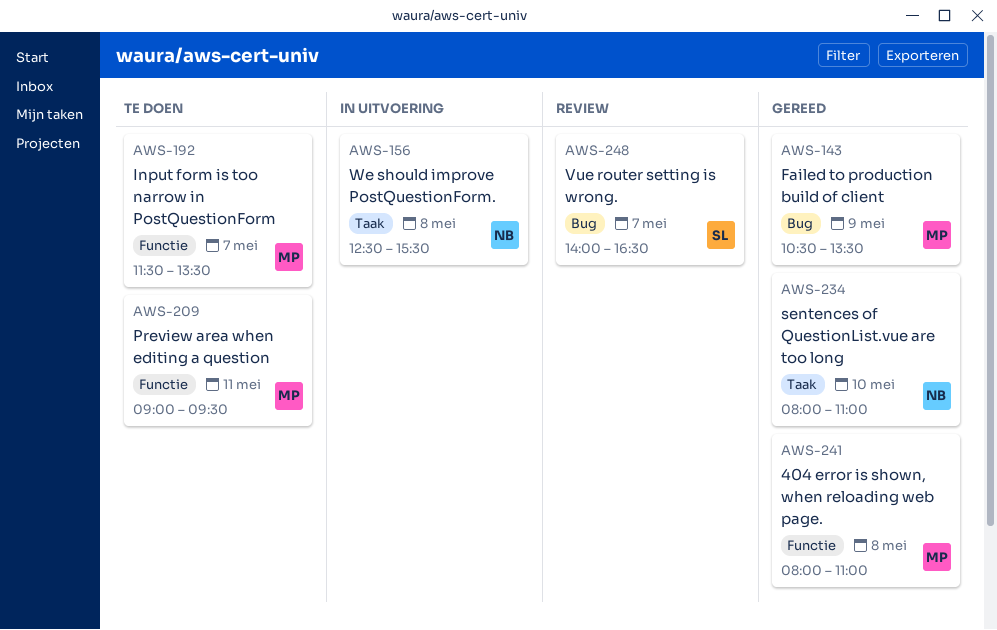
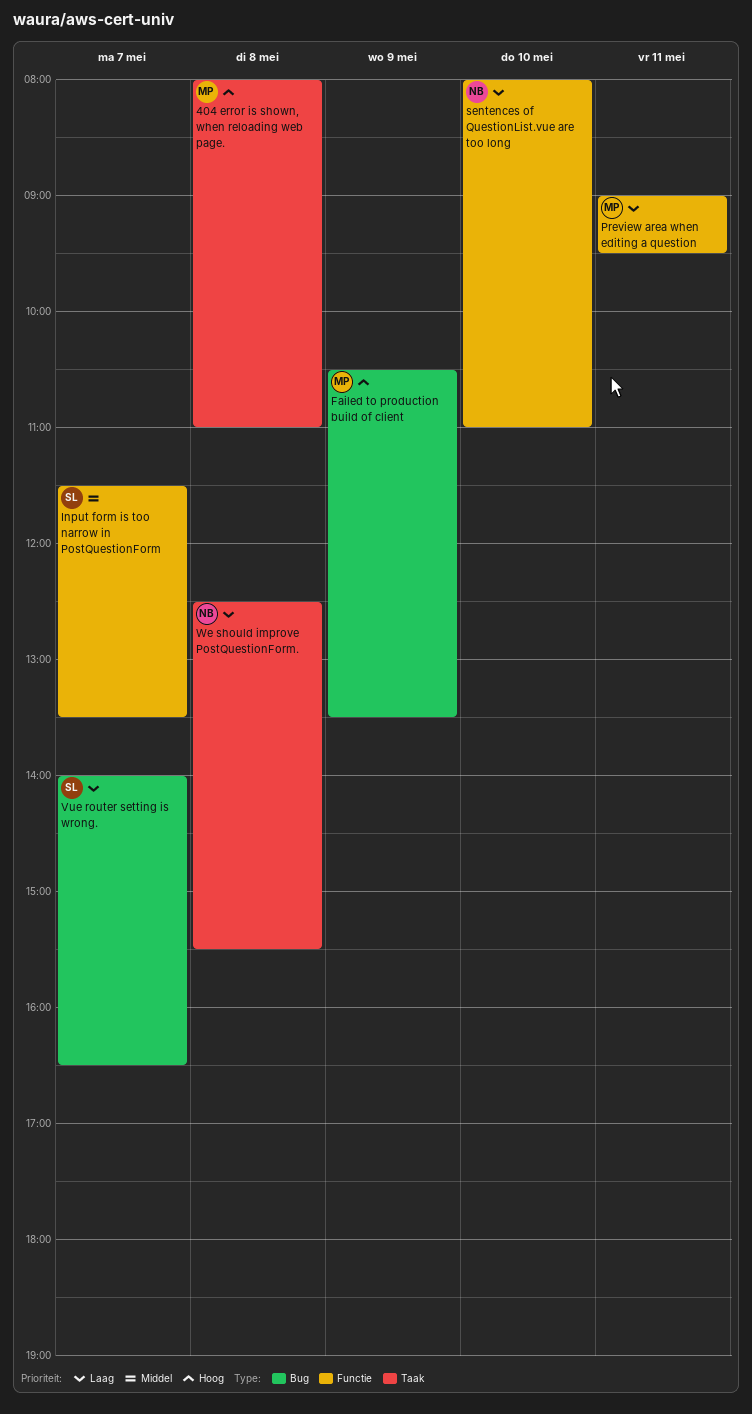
404 error is shown, when reloading web page., label: Functie -> Taak
Input form is too narrow in PostQuestionForm, owner: MP -> SL
sentences of QuestionList.vue are too long, label: Taak -> Functie

